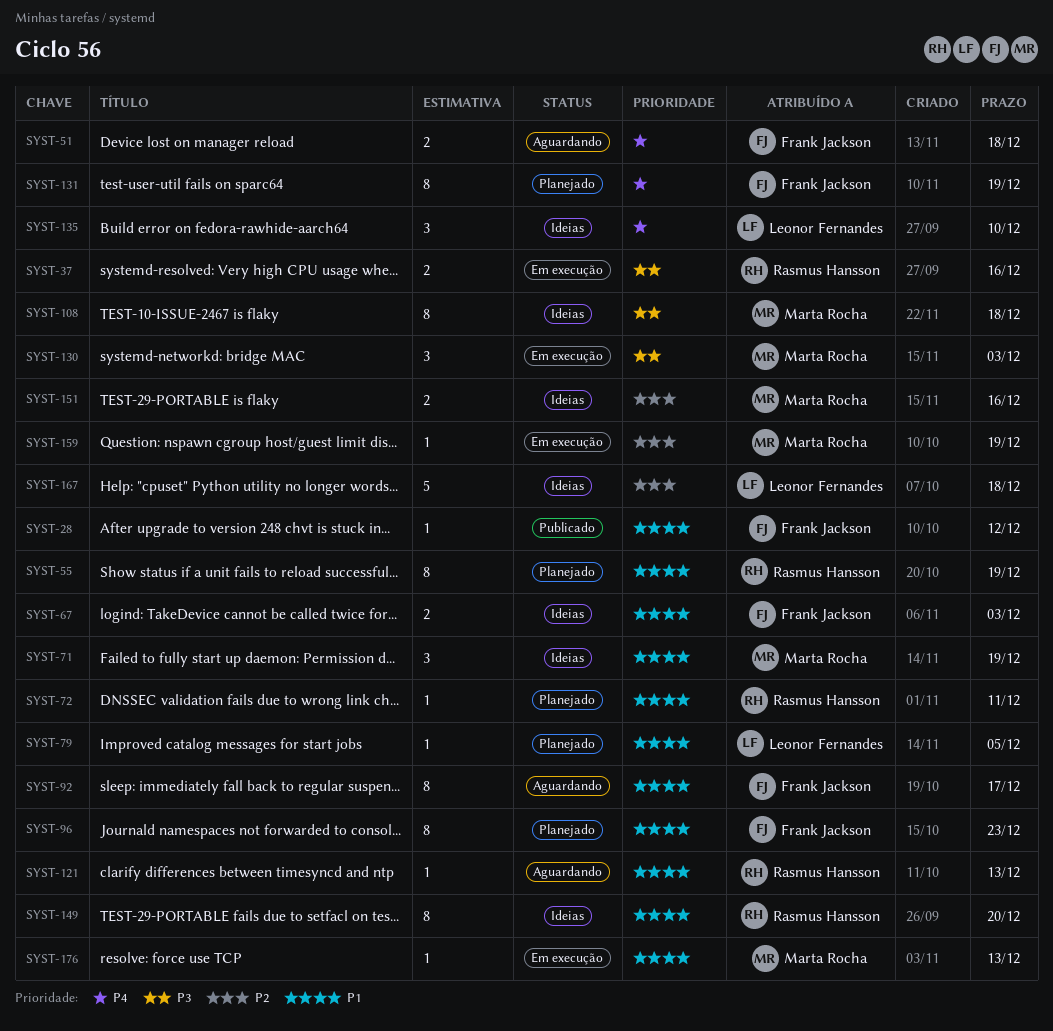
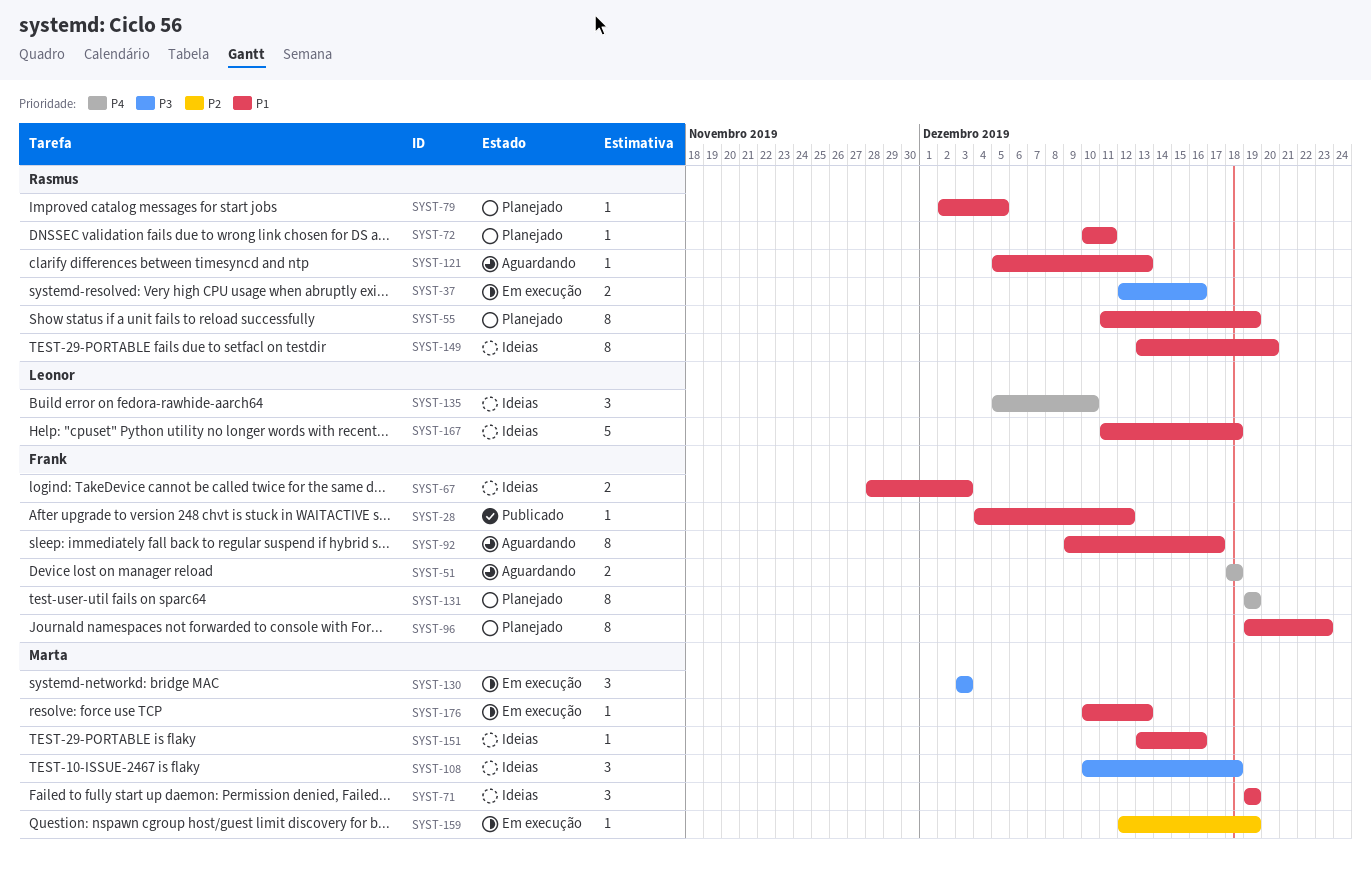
SYST-79, owner: Leonor Fernandes -> Rasmus Hansson
SYST-108, estimate: 8 -> 3
SYST-151, priority: P2 -> P1
SYST-151, estimate: 2 -> 1
SYST-167, priority: P2 -> P1

